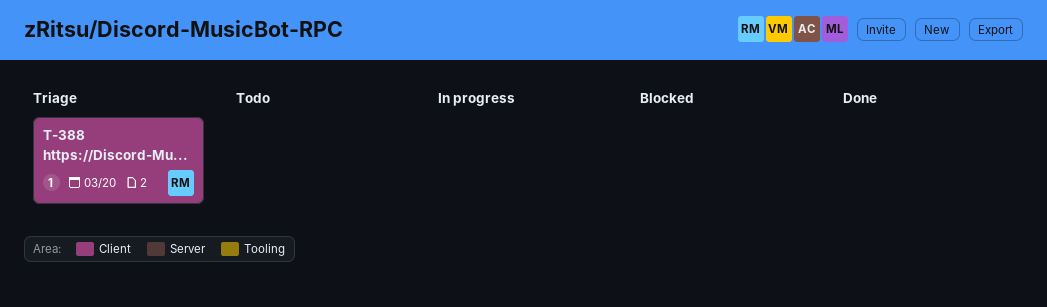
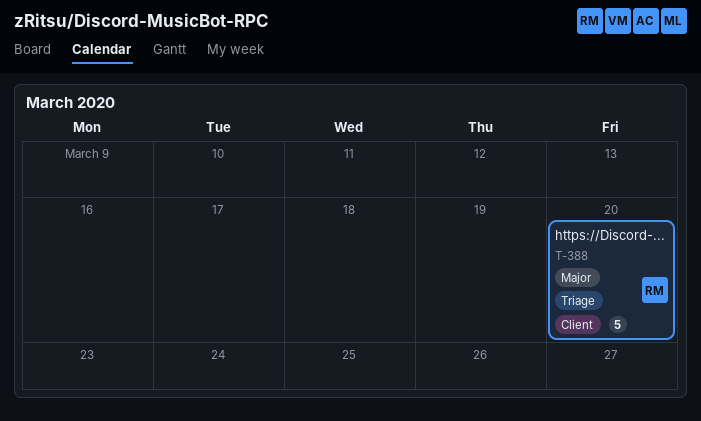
T-388, estimate: 1 -> 5

